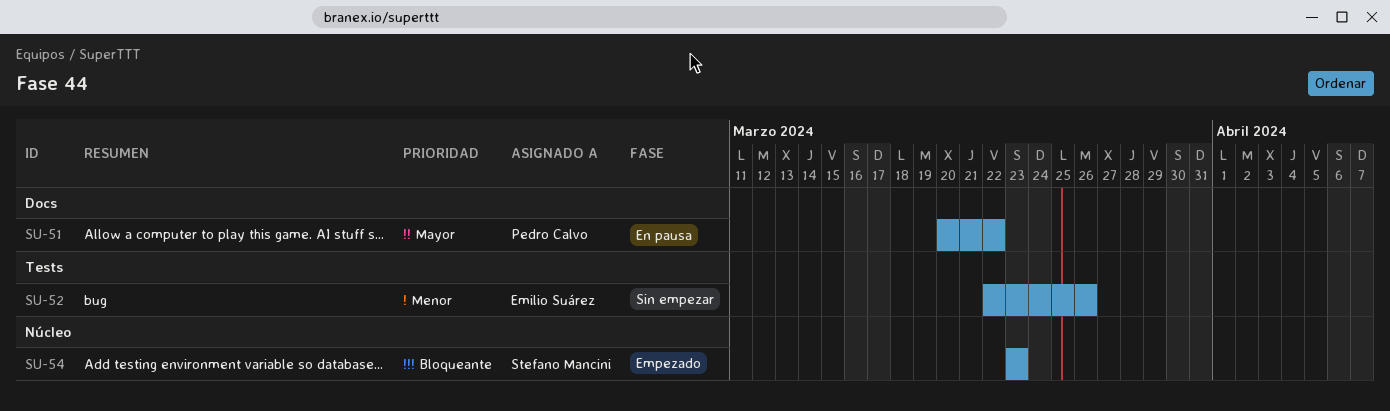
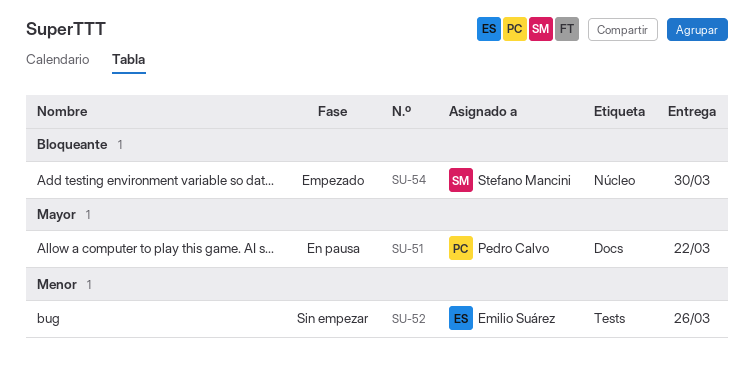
SU-54, due: Mar 23 -> Mar 30

